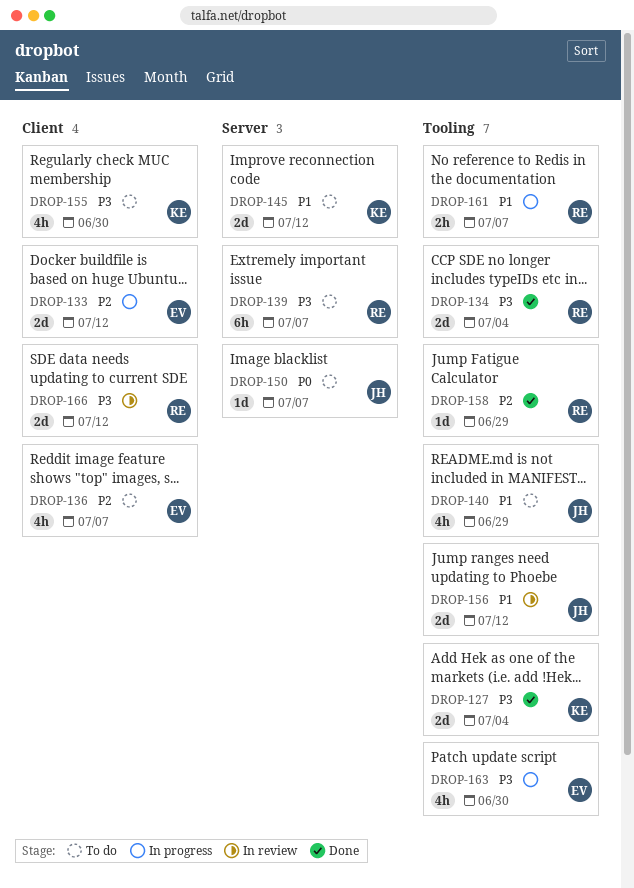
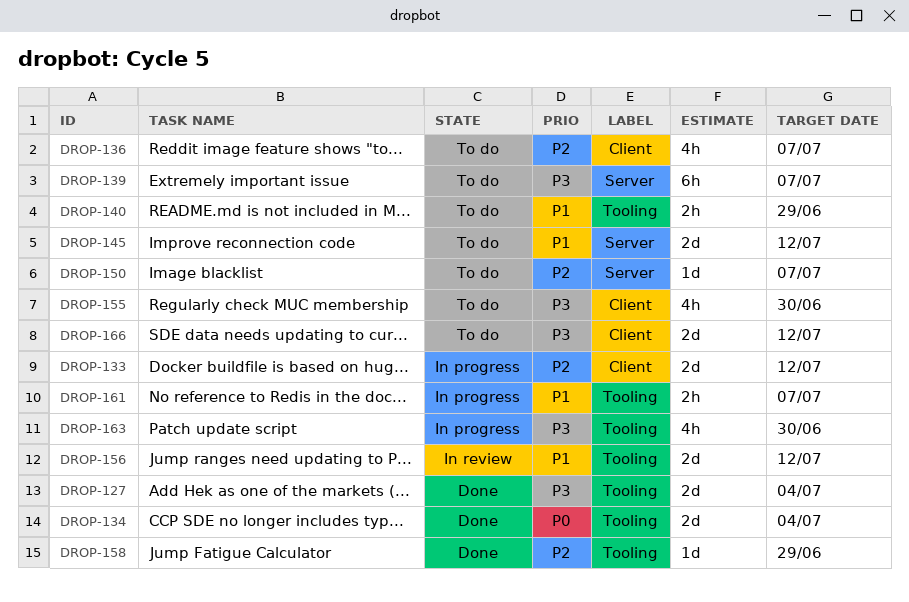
DROP-134, priority: P3 -> P0
DROP-140, estimate: 4h -> 2h
DROP-150, priority: P0 -> P2
DROP-166, status: In review -> To do

